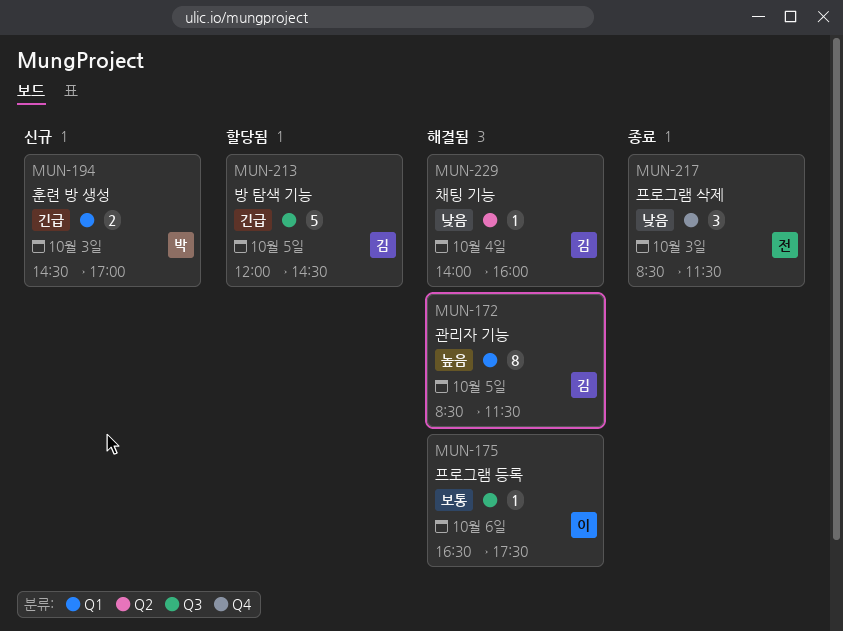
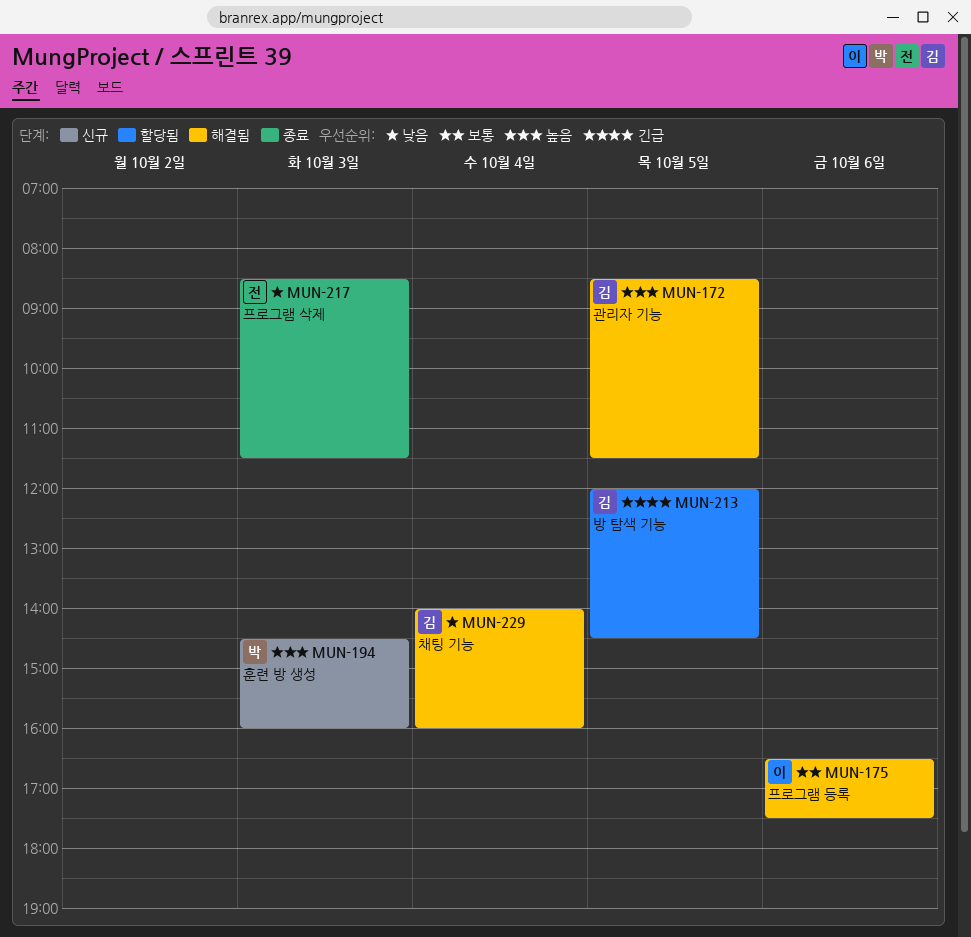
MUN-194, priority: 긴급 -> 높음
MUN-194, ends: 17:00 -> 16:00

